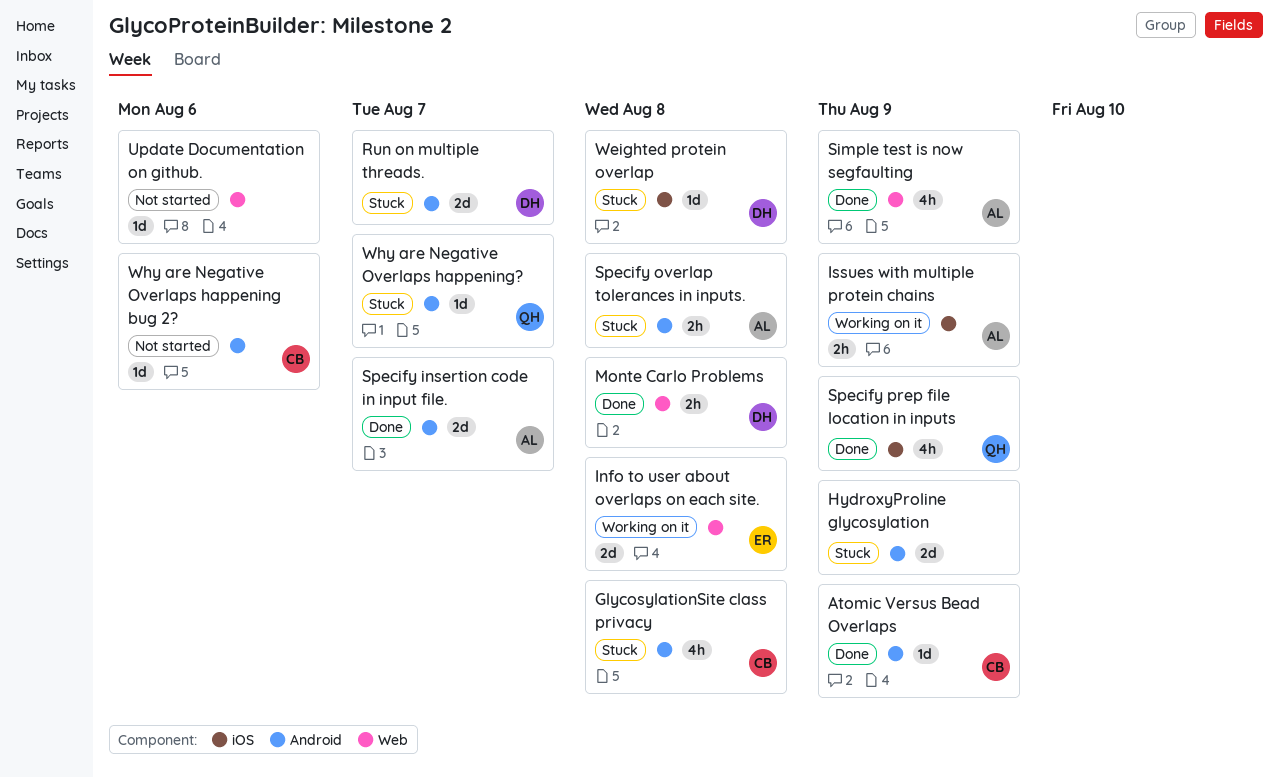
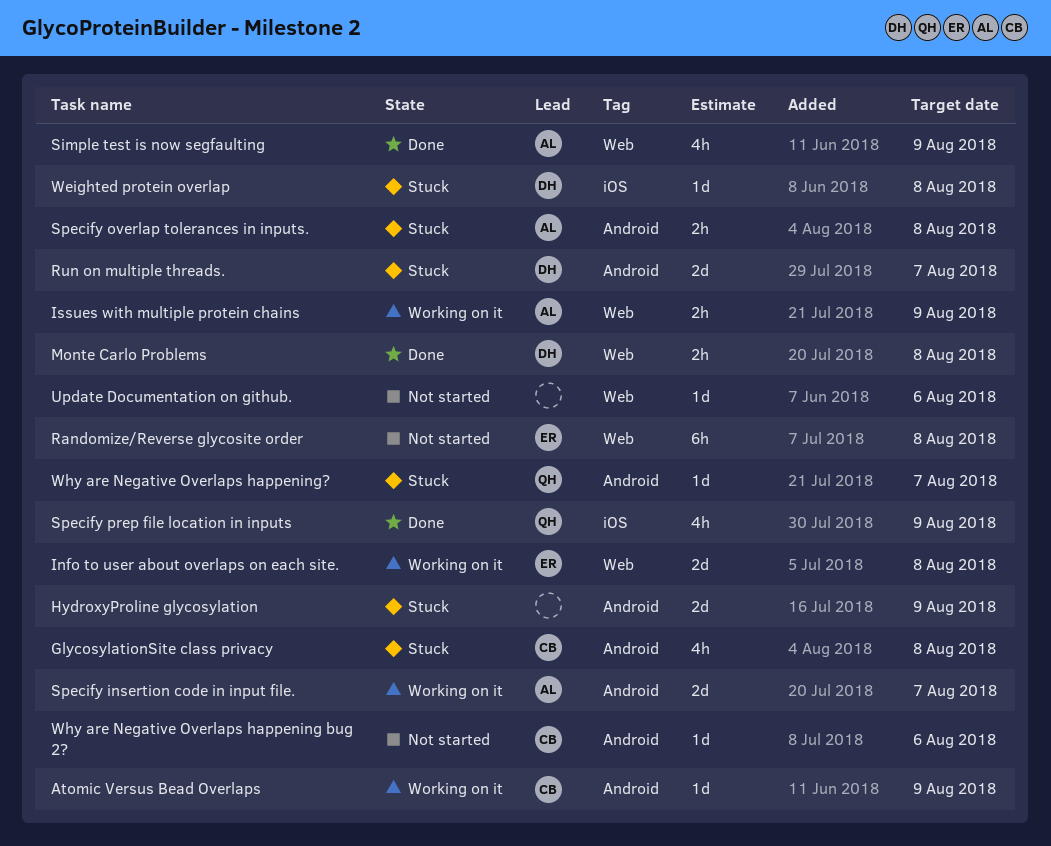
Atomic Versus Bead Overlaps, status: Done -> Working on it
Issues with multiple protein chains, label: iOS -> Web
Randomize/Reverse glycosite order: none -> present
Specify insertion code in input file., status: Done -> Working on it

